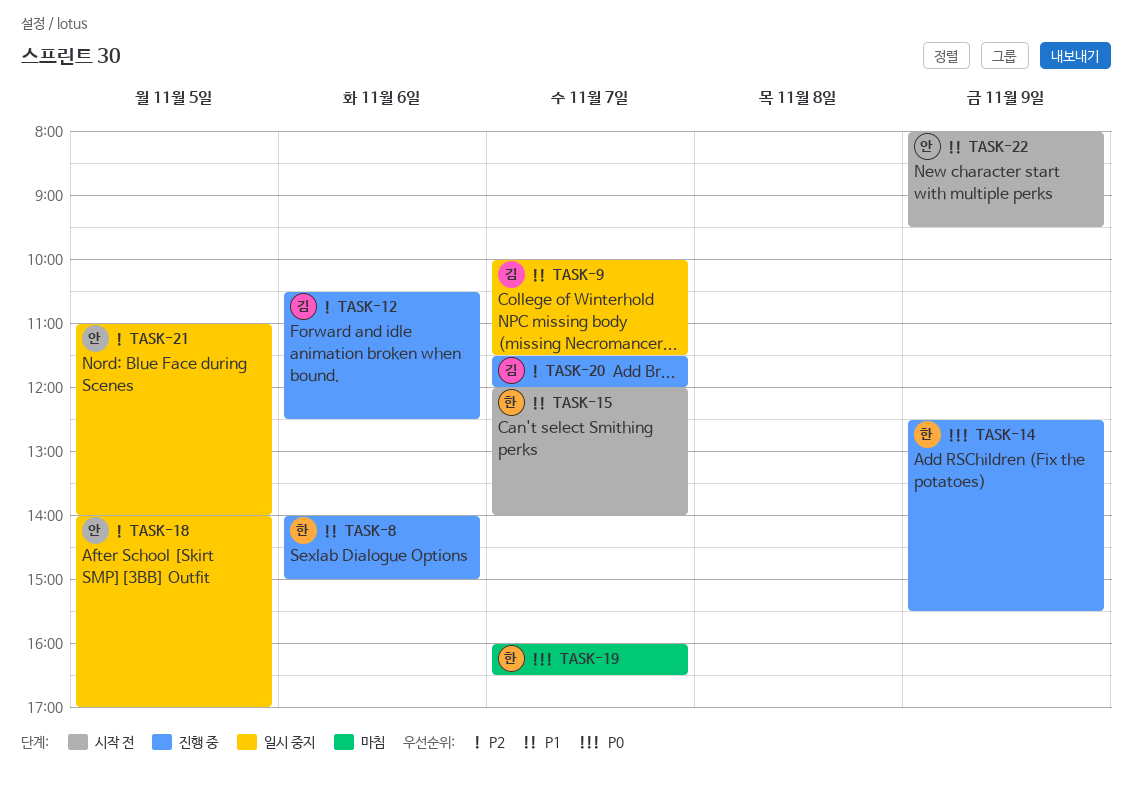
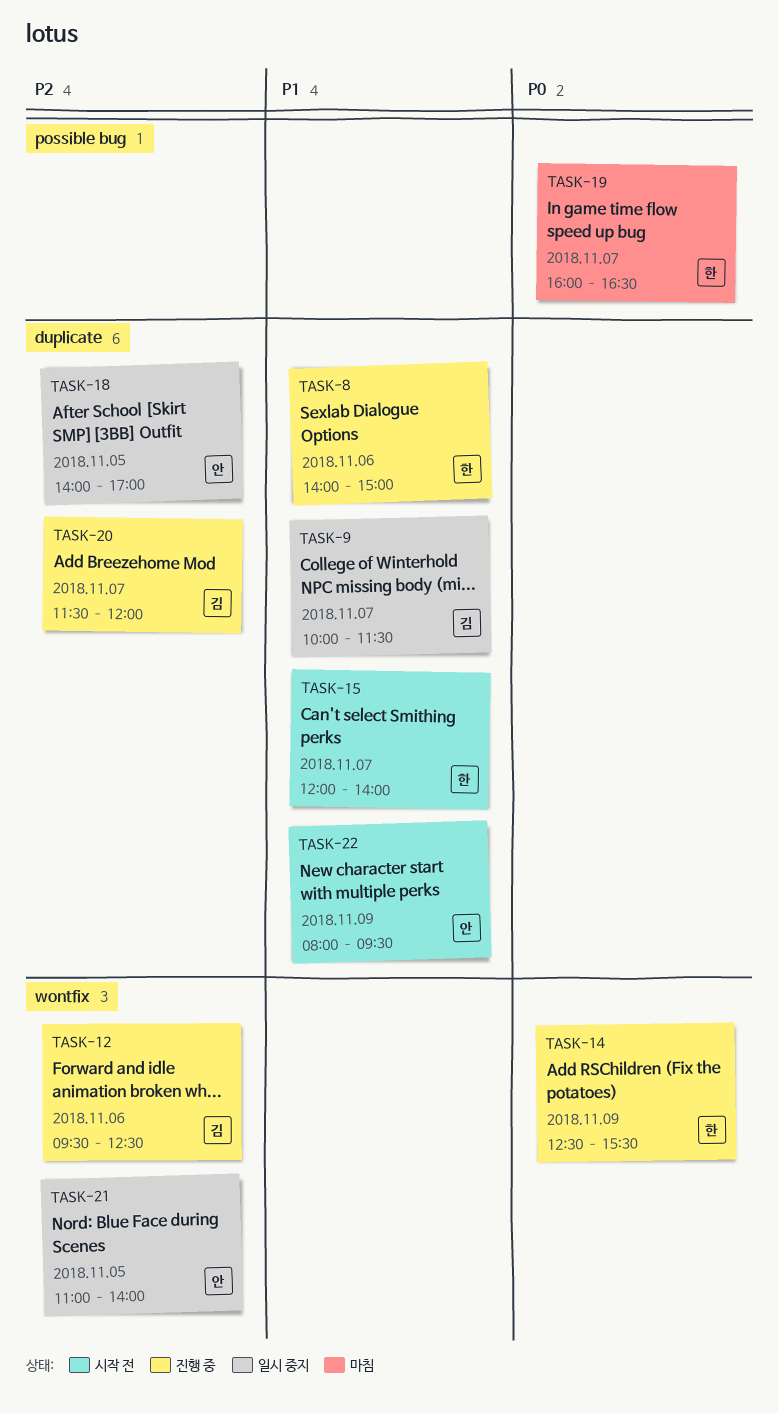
TASK-12, begins: 10:30 -> 09:30

